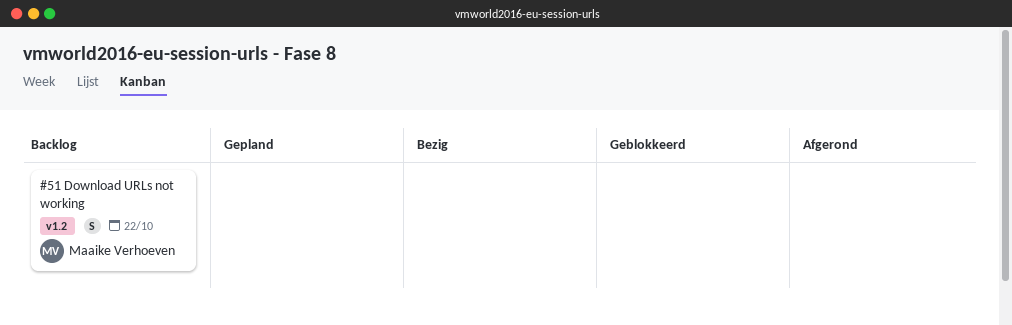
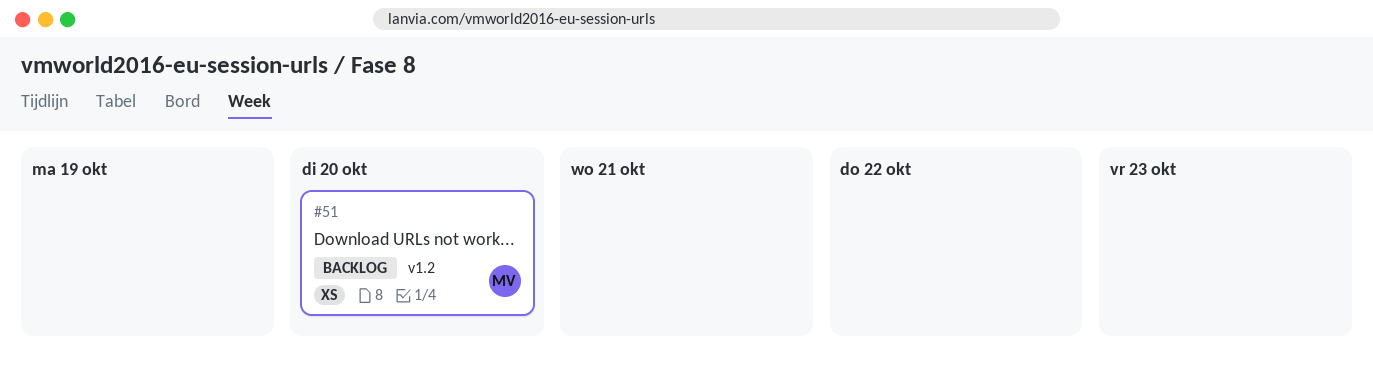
#51, estimate: S -> XS
#51, due: Oct 22 -> Oct 20

